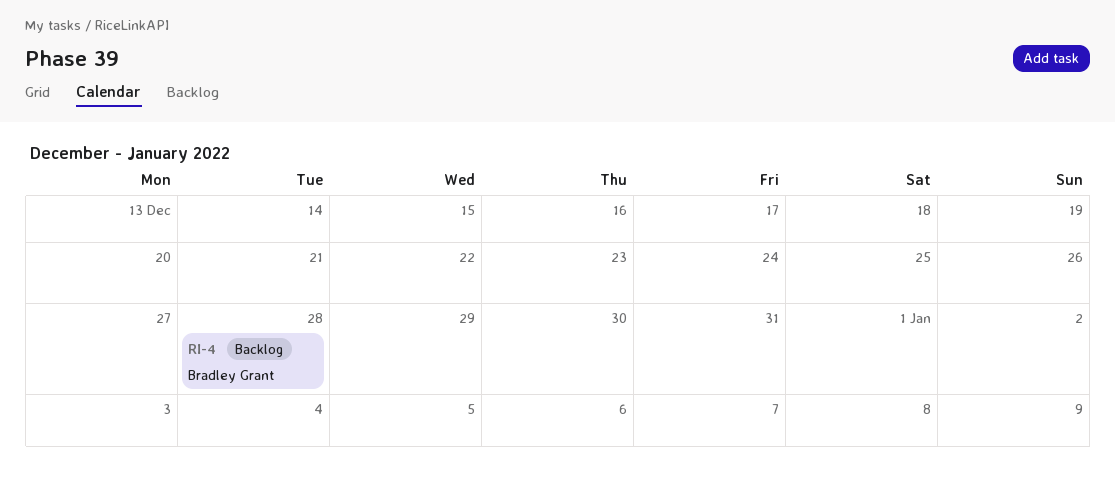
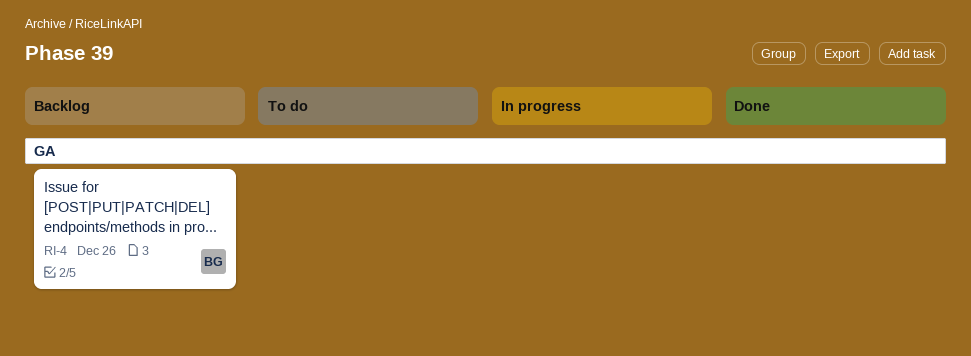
RI-4, due: Dec 28 -> Dec 26

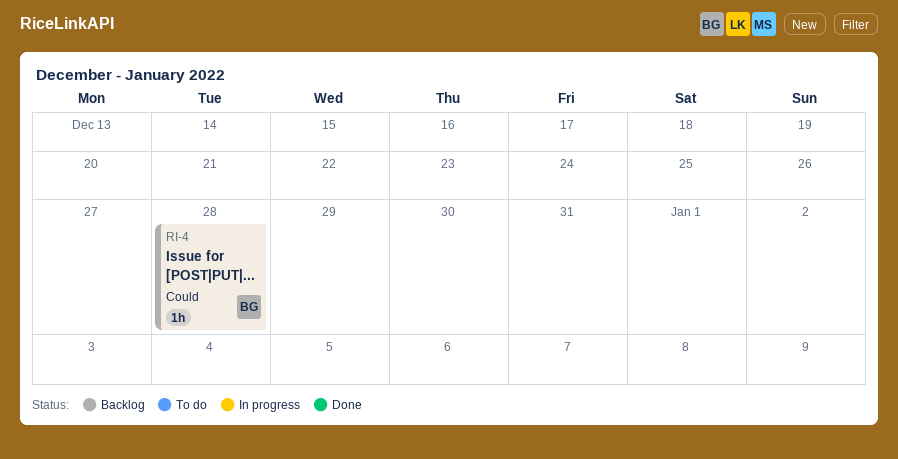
RI-4, due: Dec 26 -> Dec 28

